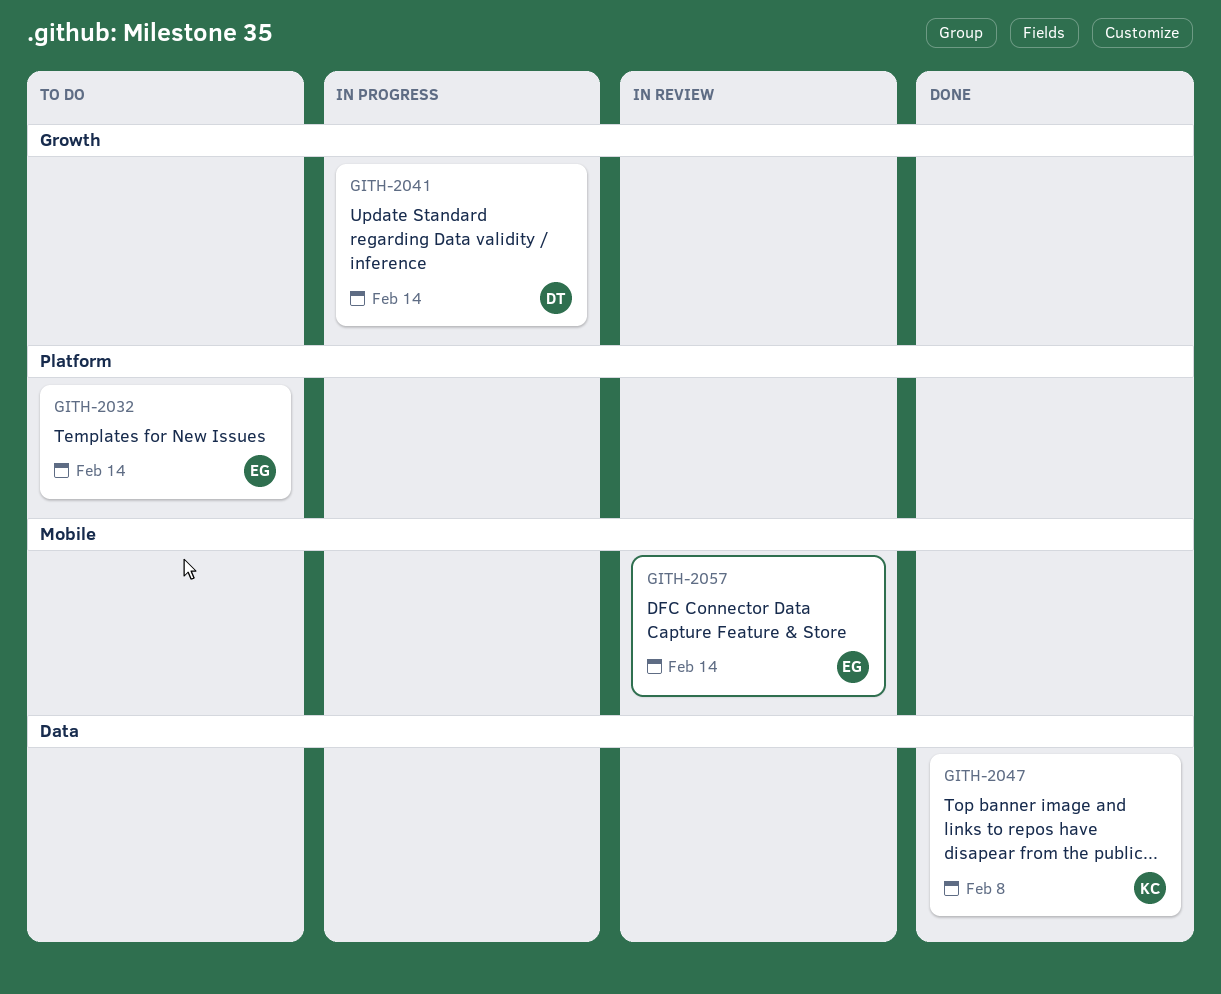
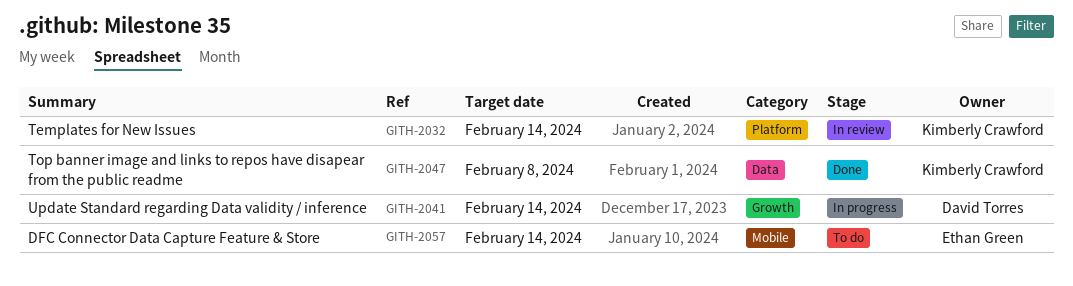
GITH-2032, status: To do -> In review
GITH-2032, owner: Ethan Green -> Kimberly Crawford
GITH-2057, status: In review -> To do

